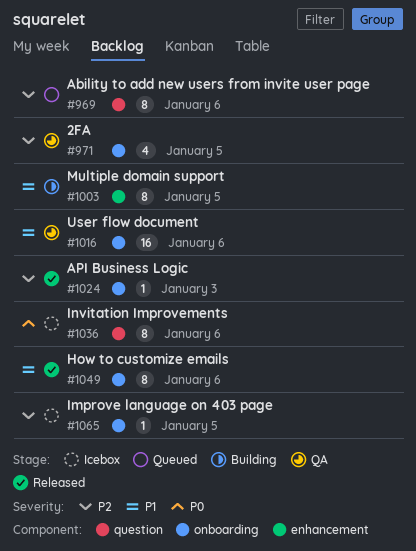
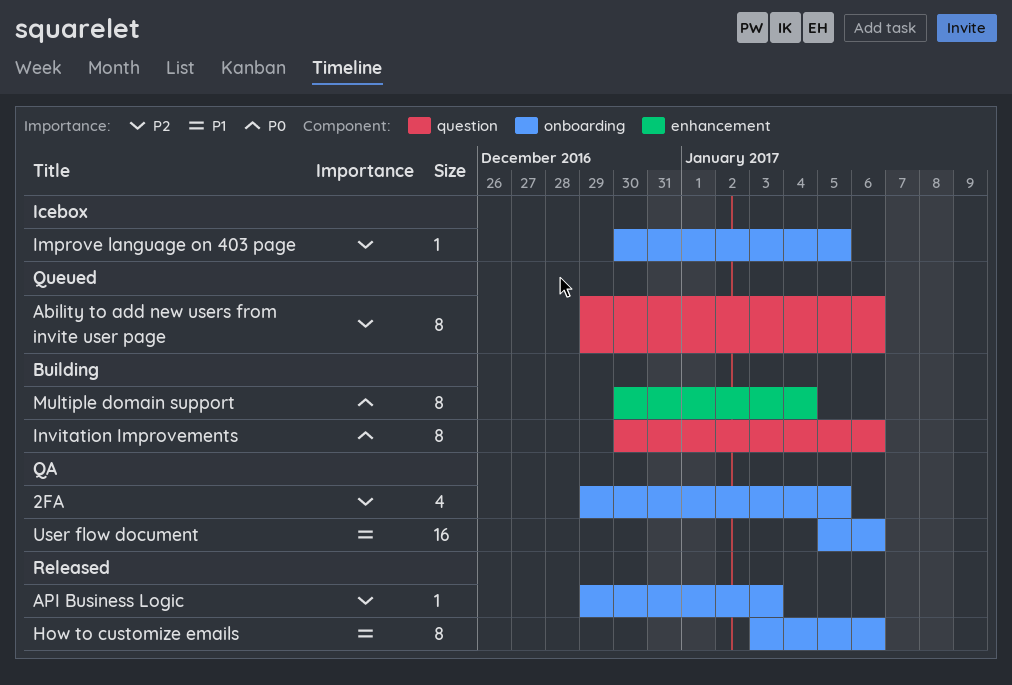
Invitation Improvements, status: Icebox -> Building
Multiple domain support, priority: P1 -> P0
Multiple domain support, due: Jan 5 -> Jan 4

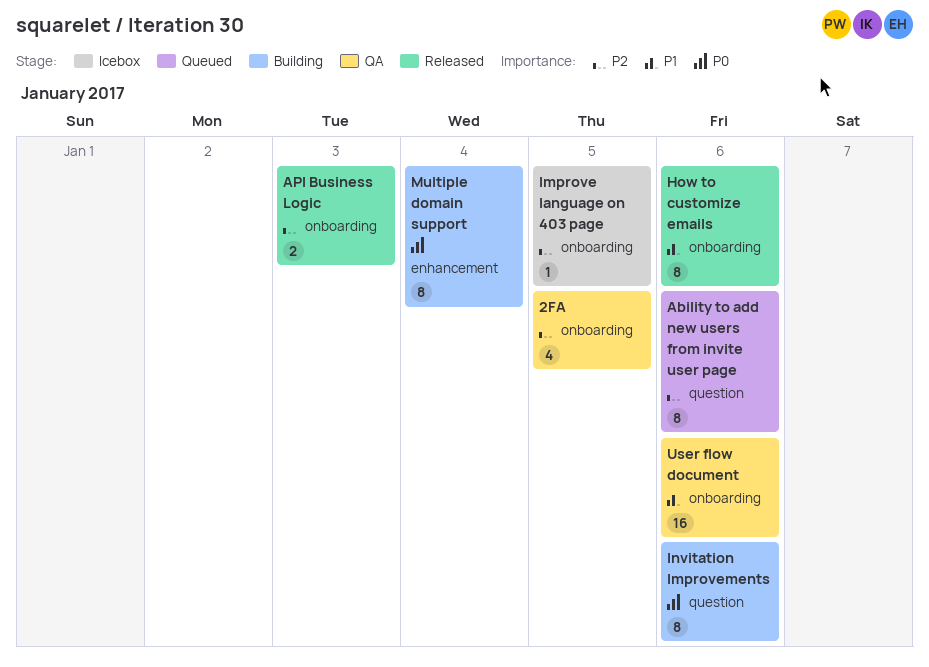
API Business Logic, estimate: 1 -> 2

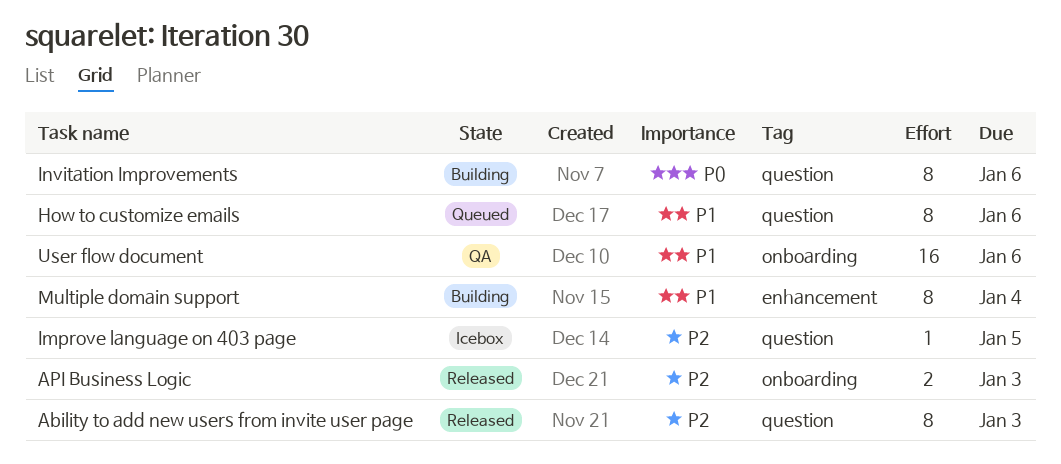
2FA: present -> none
Ability to add new users from invite user page, status: Queued -> Released
Ability to add new users from invite user page, due: Jan 6 -> Jan 3
How to customize emails, status: Released -> Queued
How to customize emails, label: onboarding -> question
Improve language on 403 page, label: onboarding -> question
Multiple domain support, priority: P0 -> P1

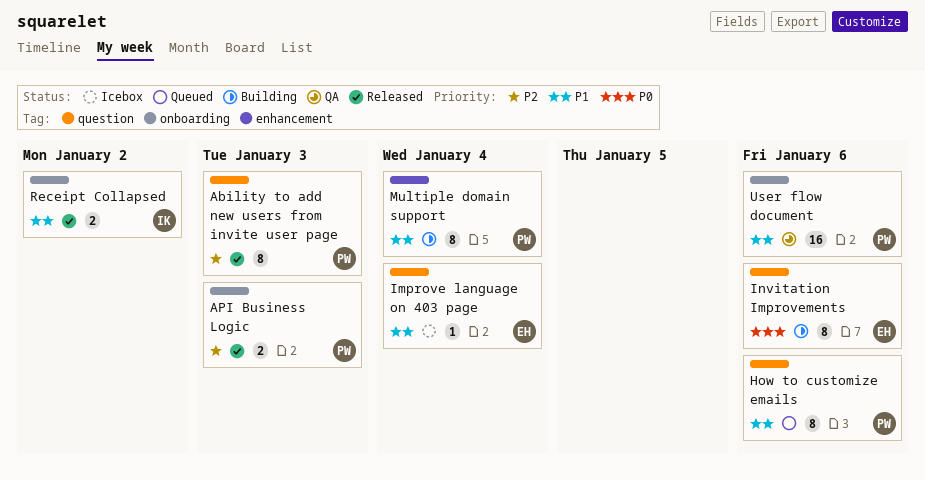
Improve language on 403 page, priority: P2 -> P1
Improve language on 403 page, due: Jan 5 -> Jan 4
Receipt Collapsed: none -> present

